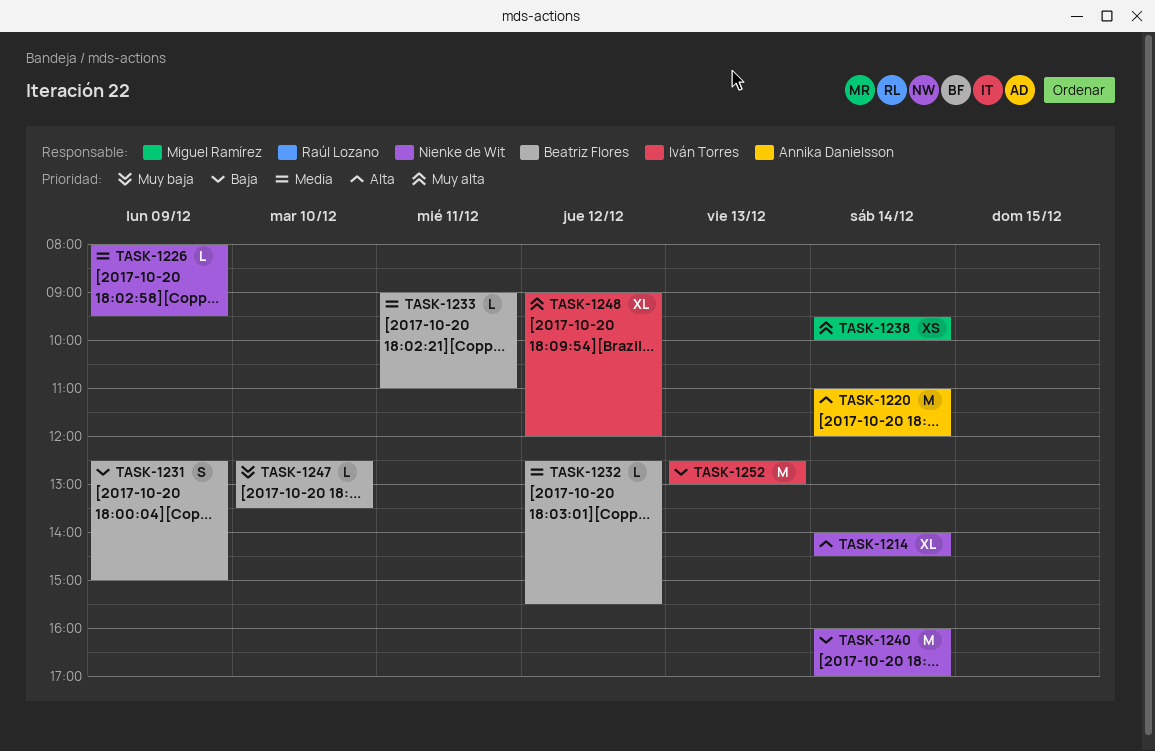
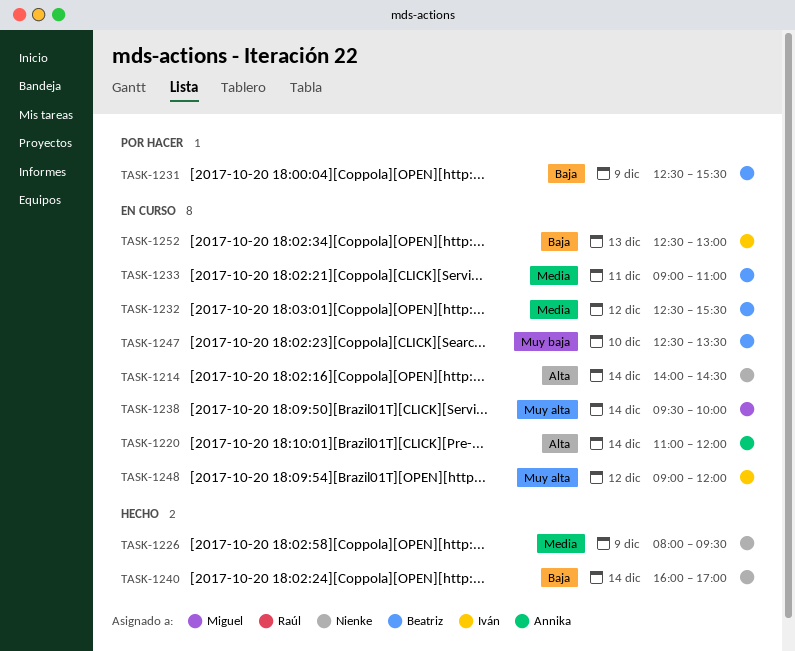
TASK-1231, ends: 15:00 -> 15:30

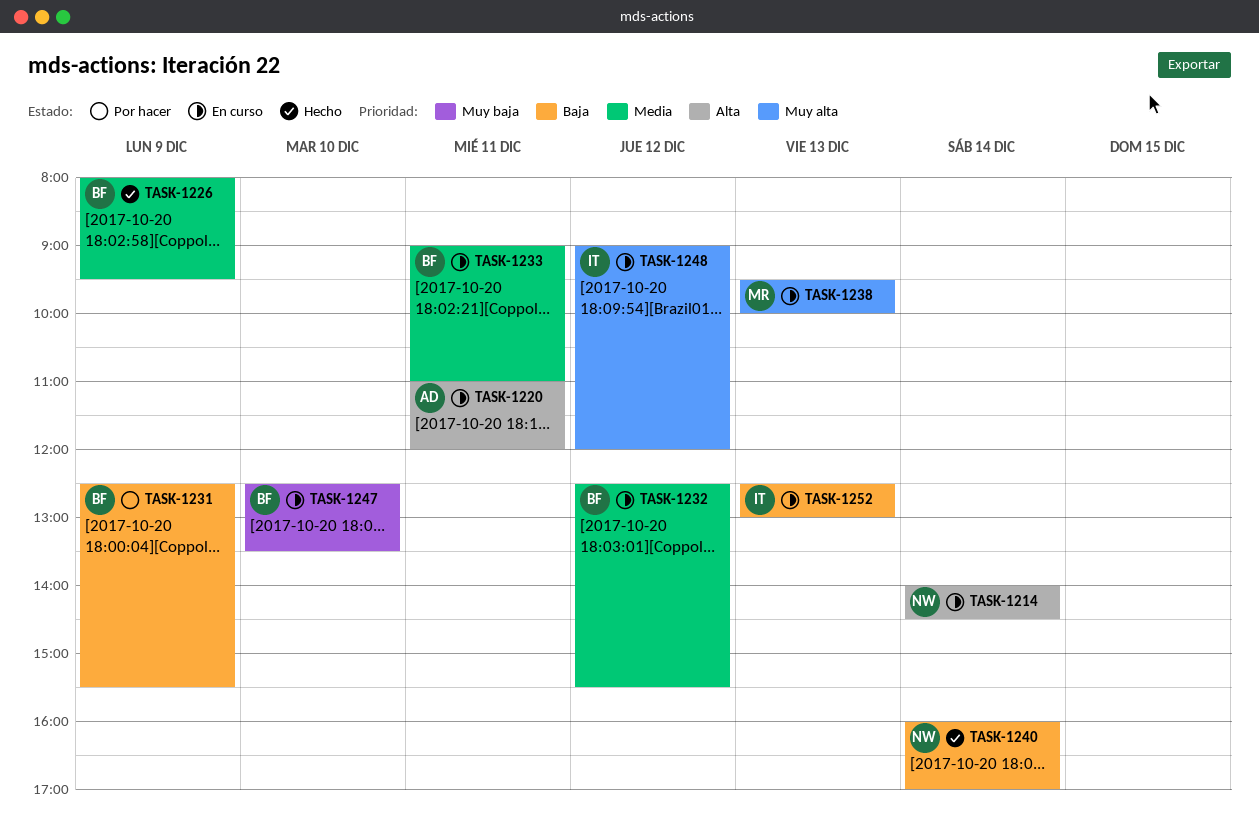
TASK-1220, day: Dec 14 -> Dec 11
TASK-1226, owner: Nienke -> Beatriz
TASK-1238, day: Dec 14 -> Dec 13

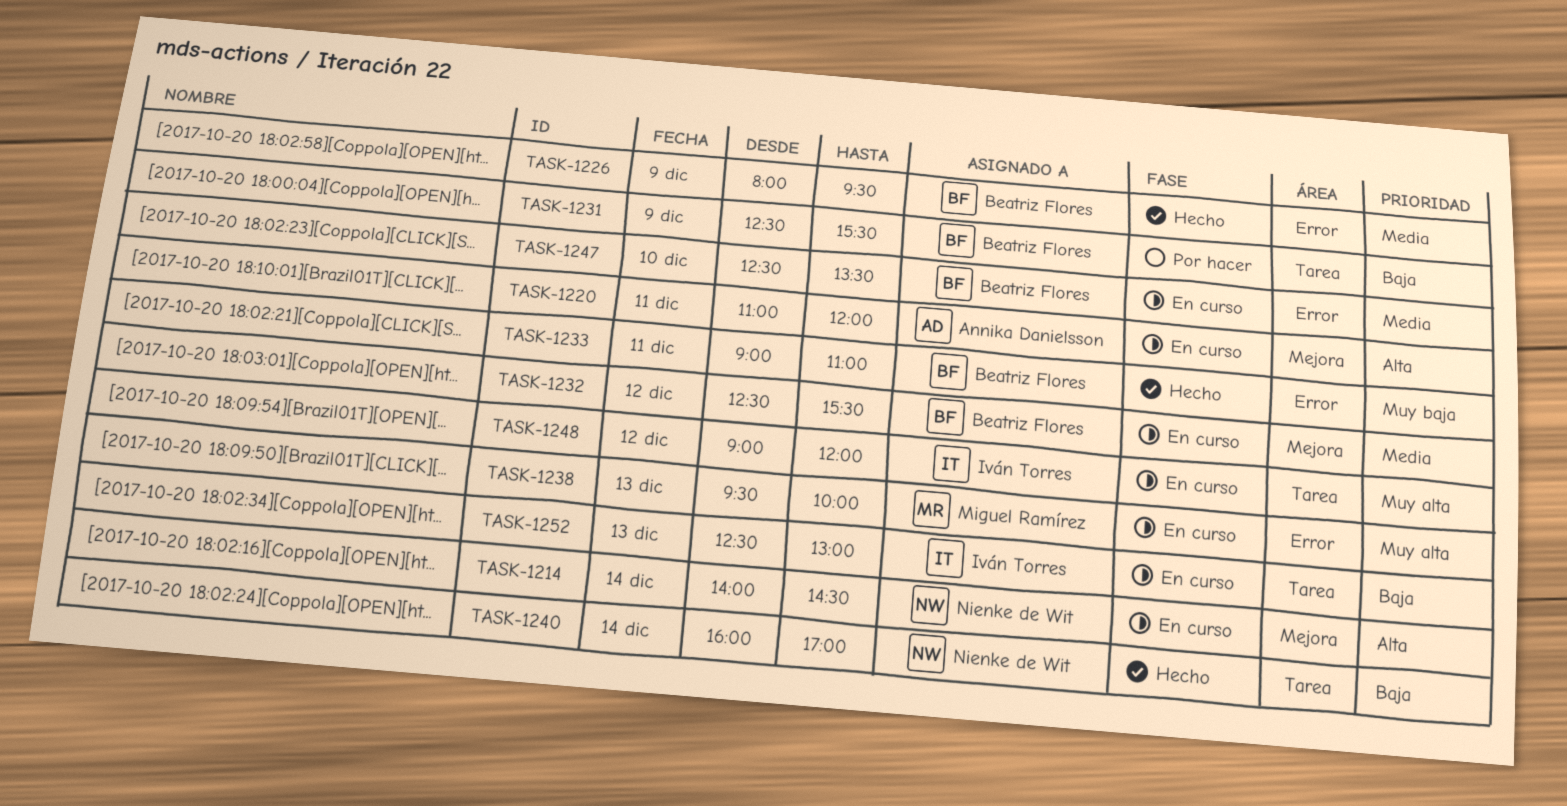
TASK-1233, status: En curso -> Hecho
TASK-1233, priority: Media -> Muy baja
TASK-1247, priority: Muy baja -> Media

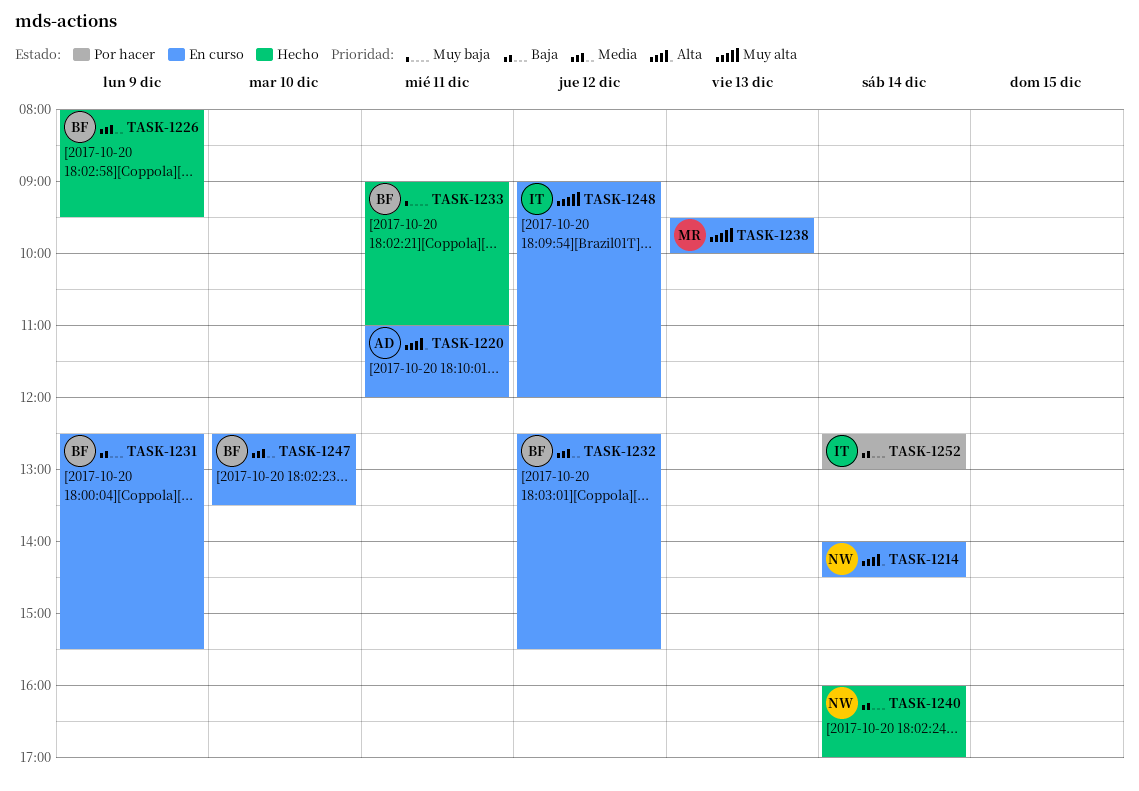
TASK-1231, status: Por hacer -> En curso
TASK-1252, status: En curso -> Por hacer
TASK-1252, day: Dec 13 -> Dec 14

